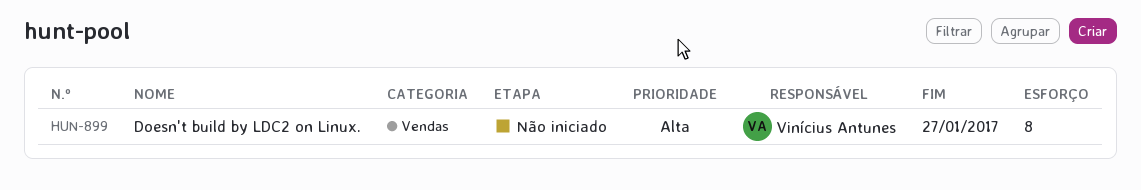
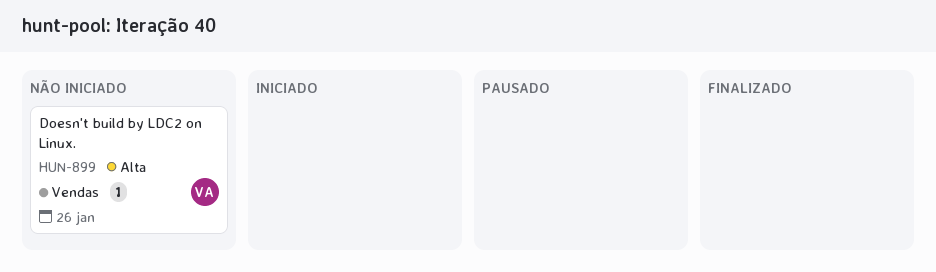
HUN-899, estimate: 8 -> 1
HUN-899, due: Jan 27 -> Jan 26

